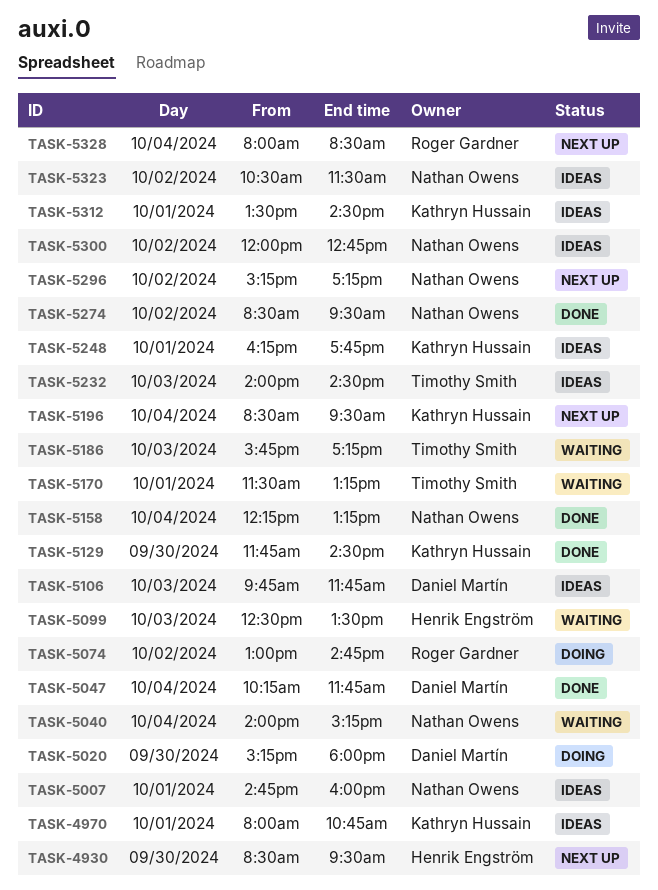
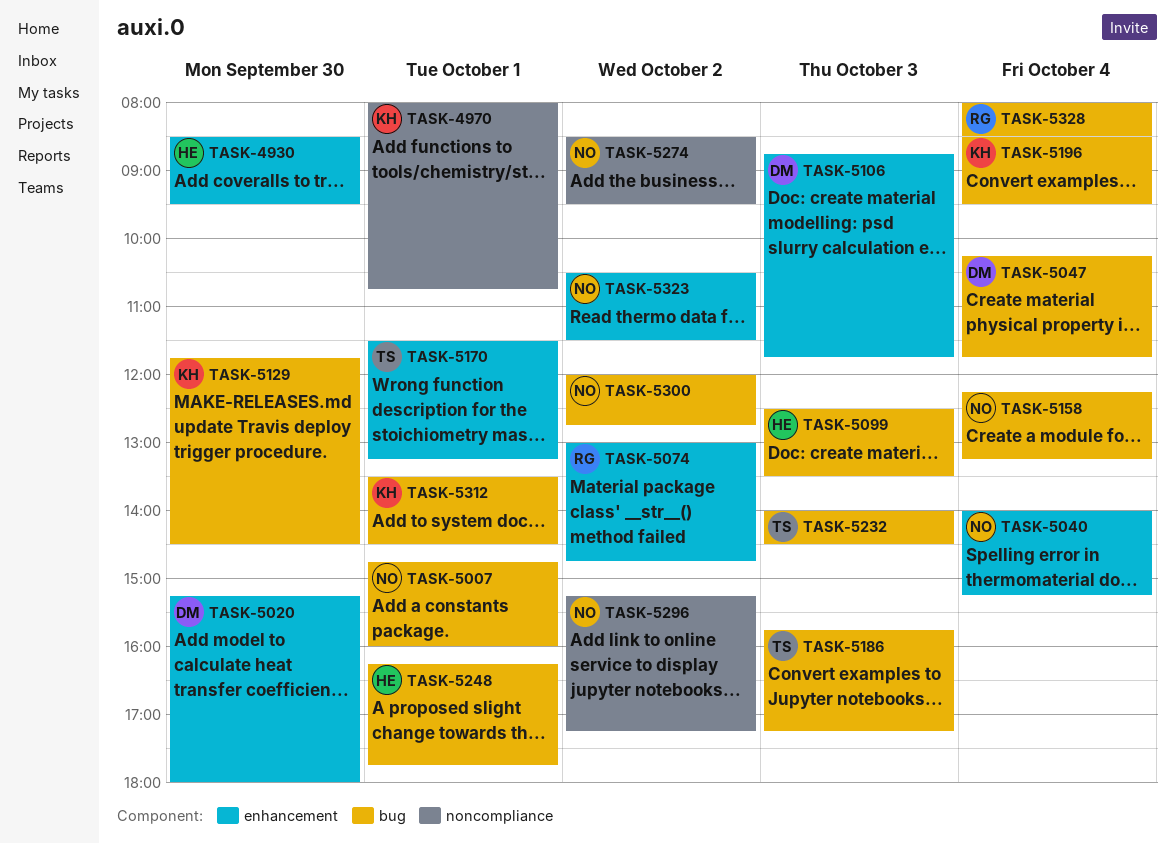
TASK-5106, begins: 09:45 -> 08:45
TASK-5248, owner: Kathryn Hussain -> Henrik Engström

